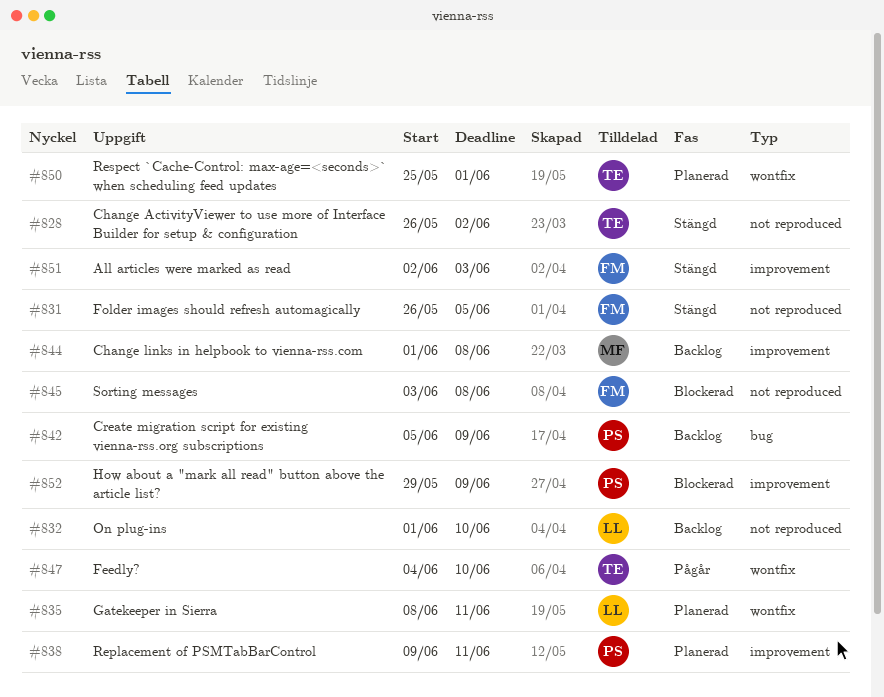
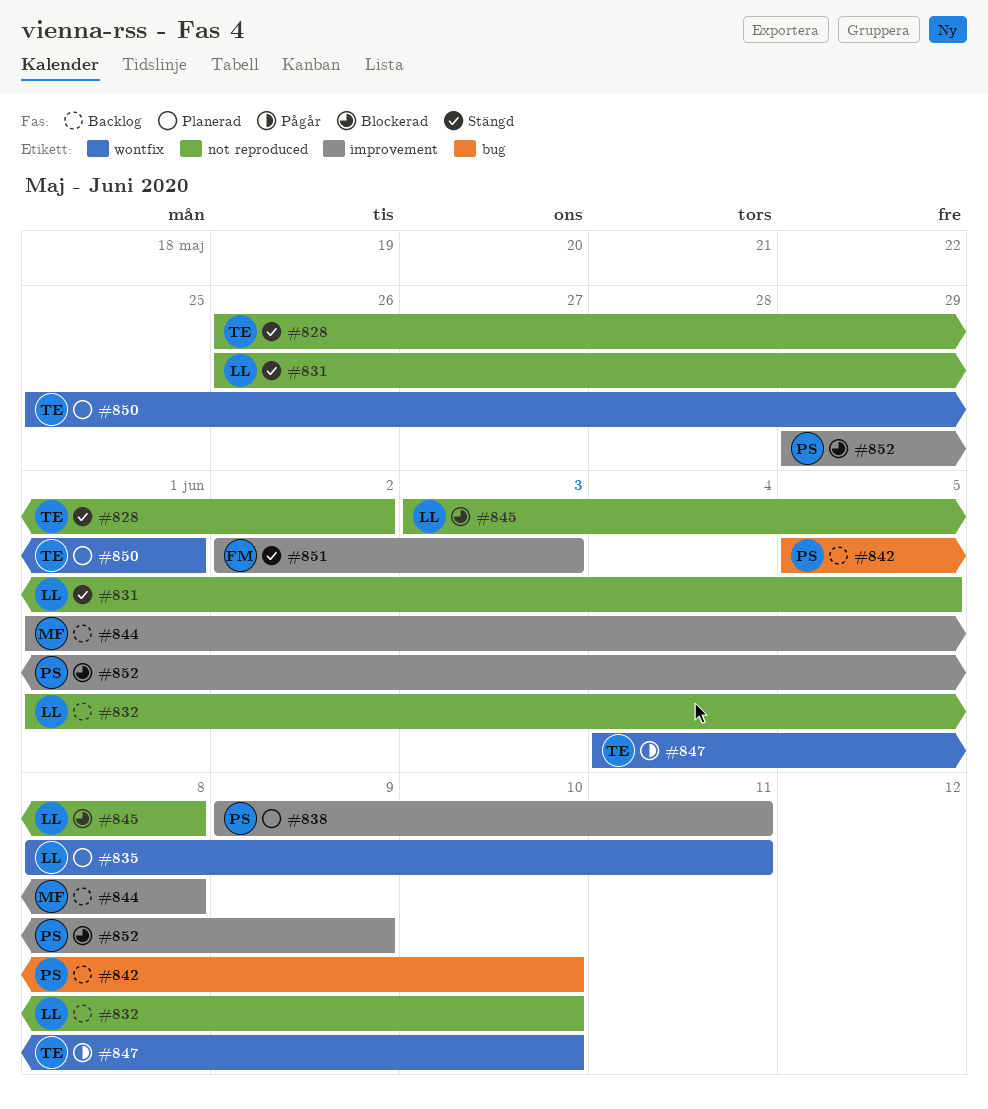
#831, owner: FM -> LL
#842, due: Jun 9 -> Jun 10
#845, owner: FM -> LL

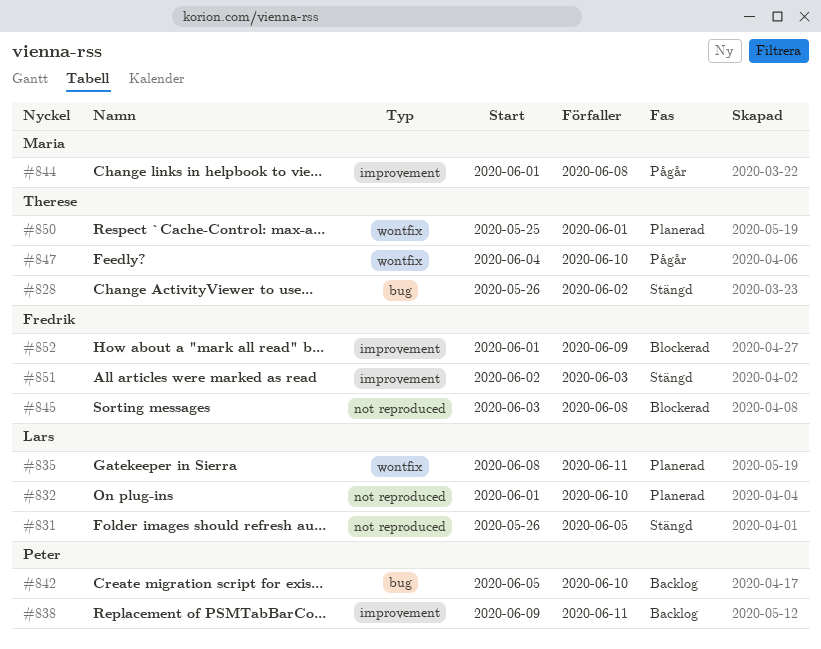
#828, label: not reproduced -> bug
#832, status: Backlog -> Planerad
#838, status: Planerad -> Backlog
#844, status: Backlog -> Pågår
#845, owner: Lars -> Fredrik
#852, owner: Peter -> Fredrik
#852, start: May 29 -> Jun 1

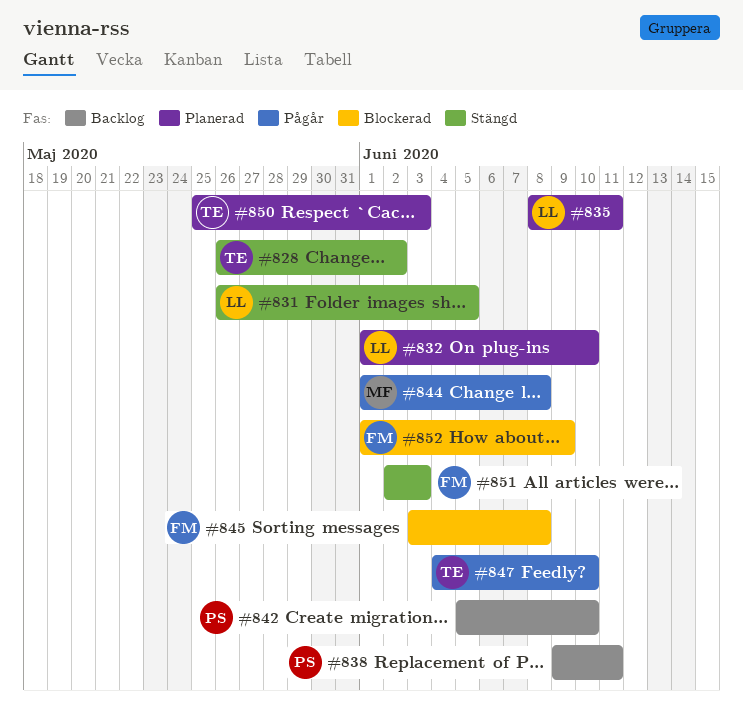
#850, due: Jun 1 -> Jun 3

